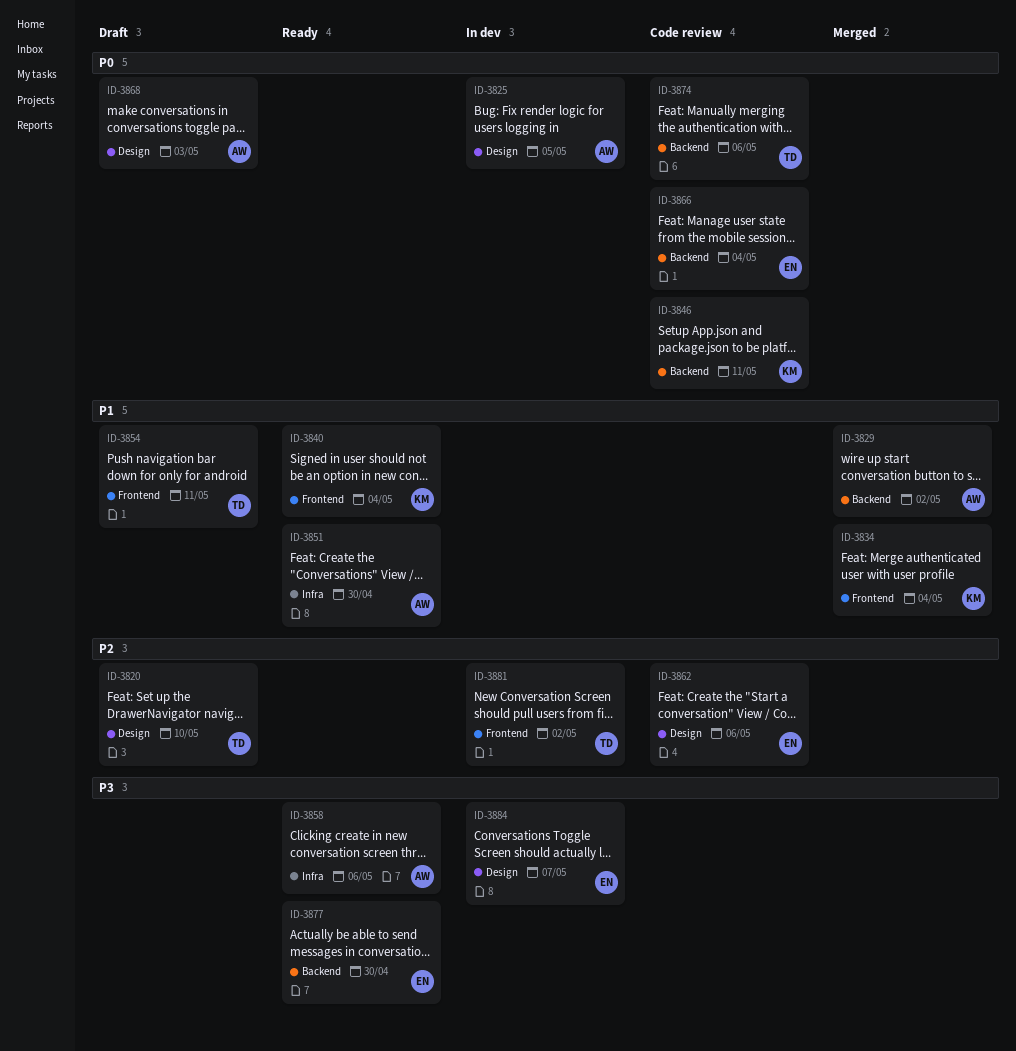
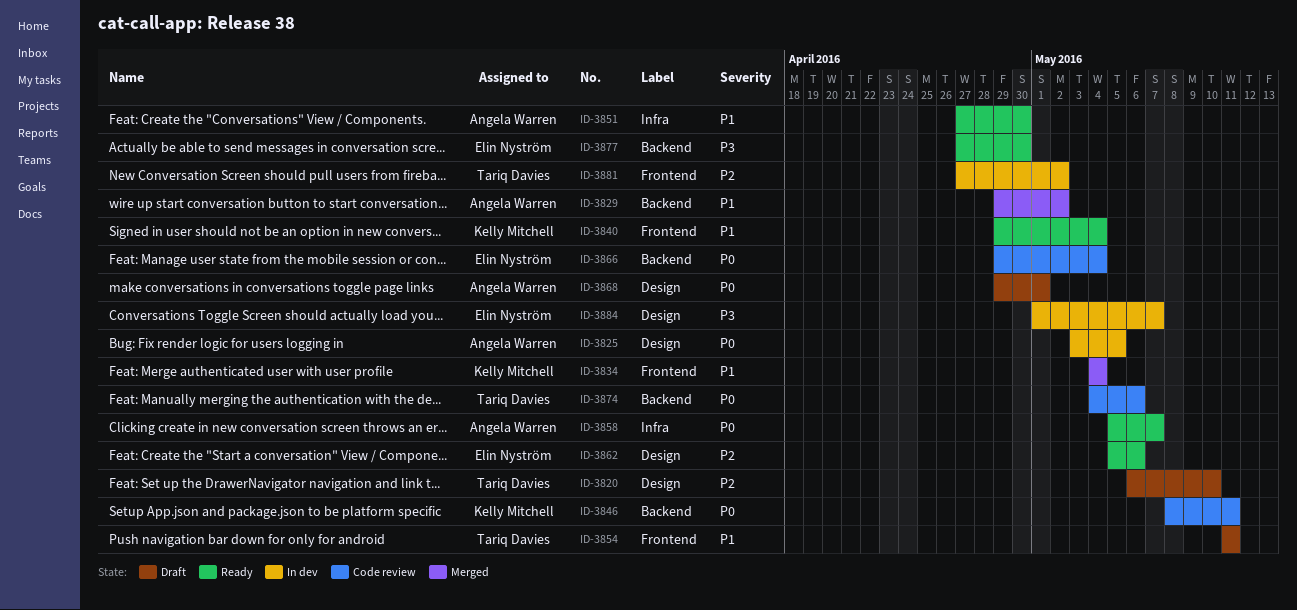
ID-3858, priority: P3 -> P0
ID-3858, due: May 6 -> May 7
ID-3862, status: Code review -> Ready
ID-3868, due: May 3 -> May 1

